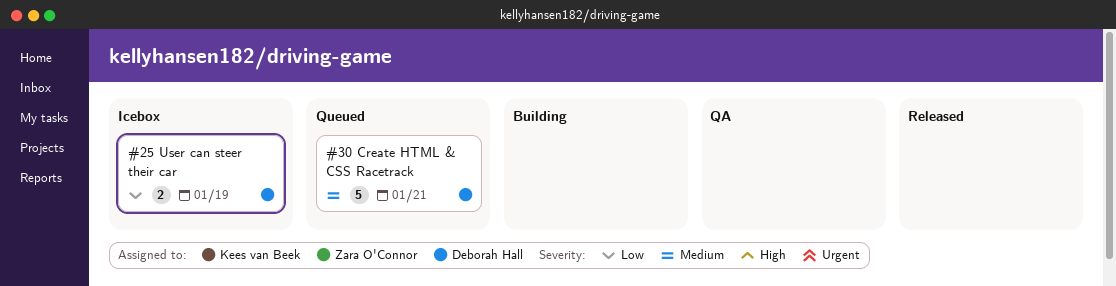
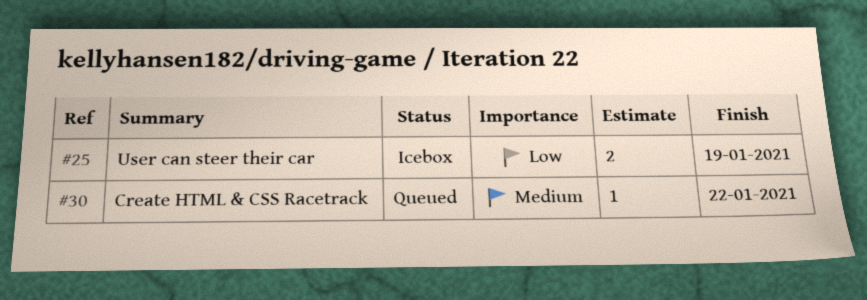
#30, estimate: 5 -> 1
#30, due: Jan 21 -> Jan 22

